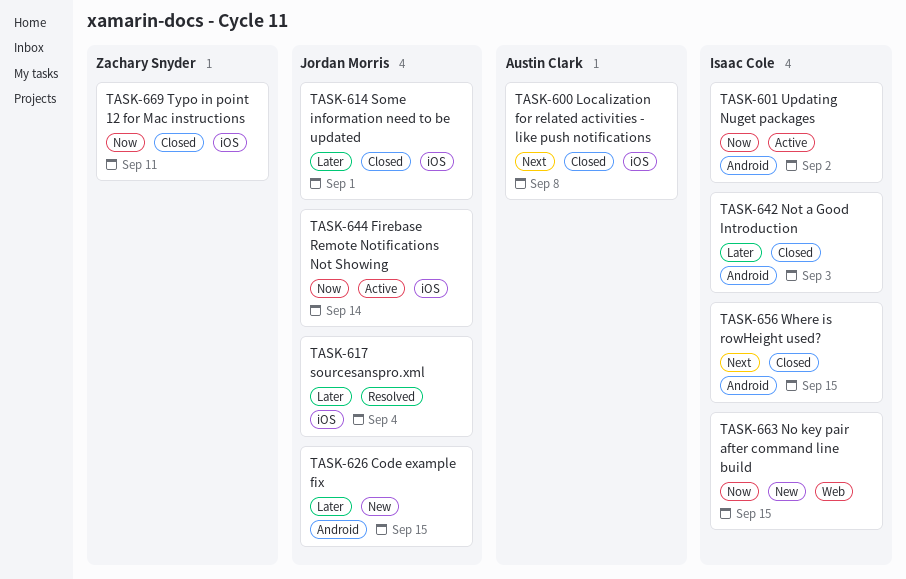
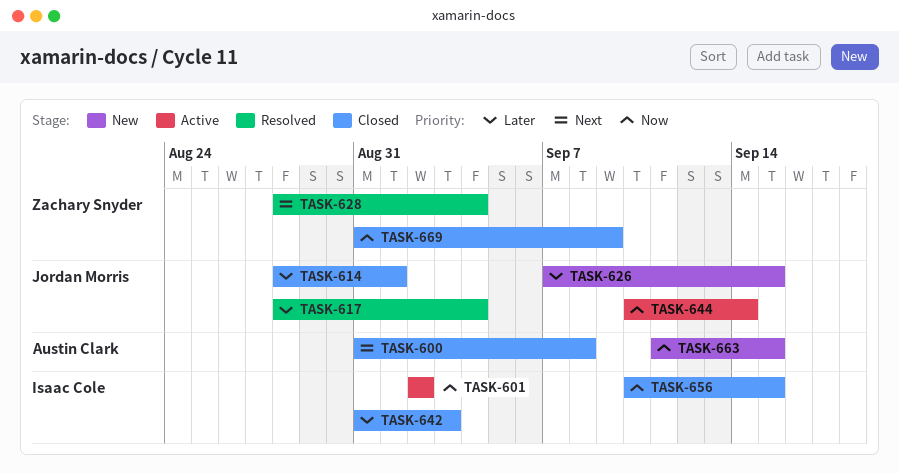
TASK-628: none -> present
TASK-656, priority: Next -> Now
TASK-663, owner: Isaac Cole -> Austin Clark
TASK-669, due: Sep 11 -> Sep 9

